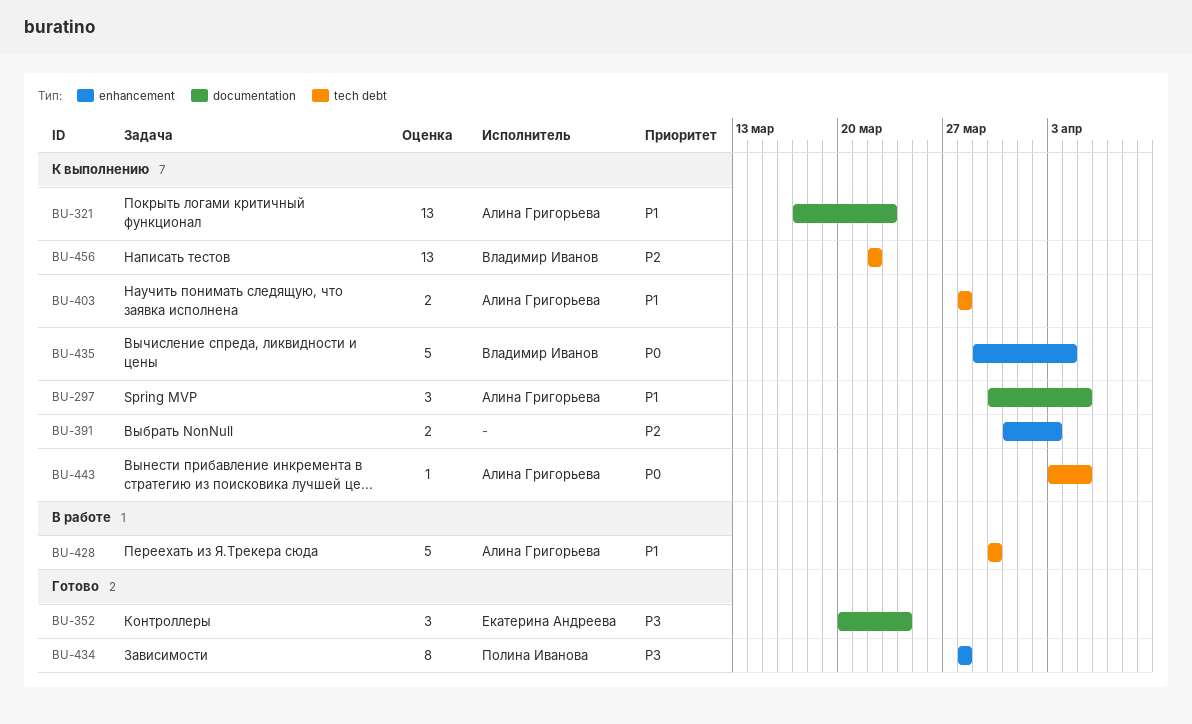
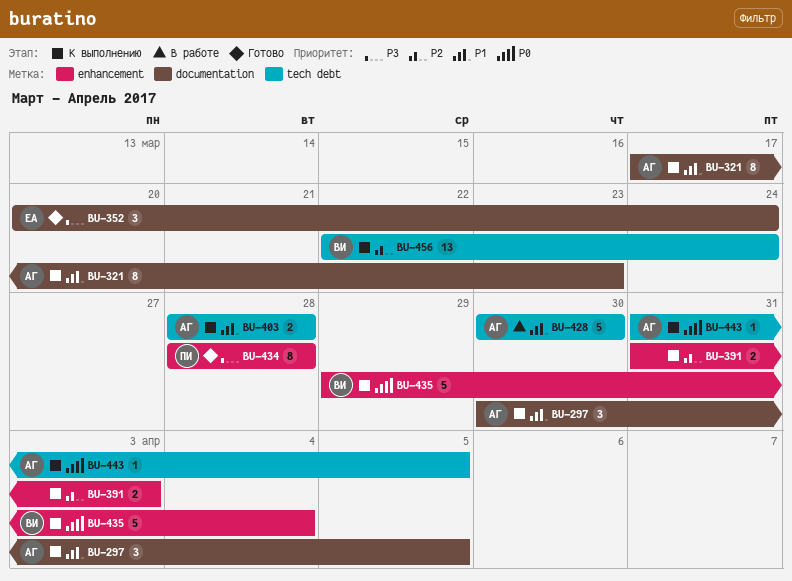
BU-321, estimate: 13 -> 8
BU-443, start: Apr 3 -> Mar 31
BU-456, due: Mar 22 -> Mar 24

